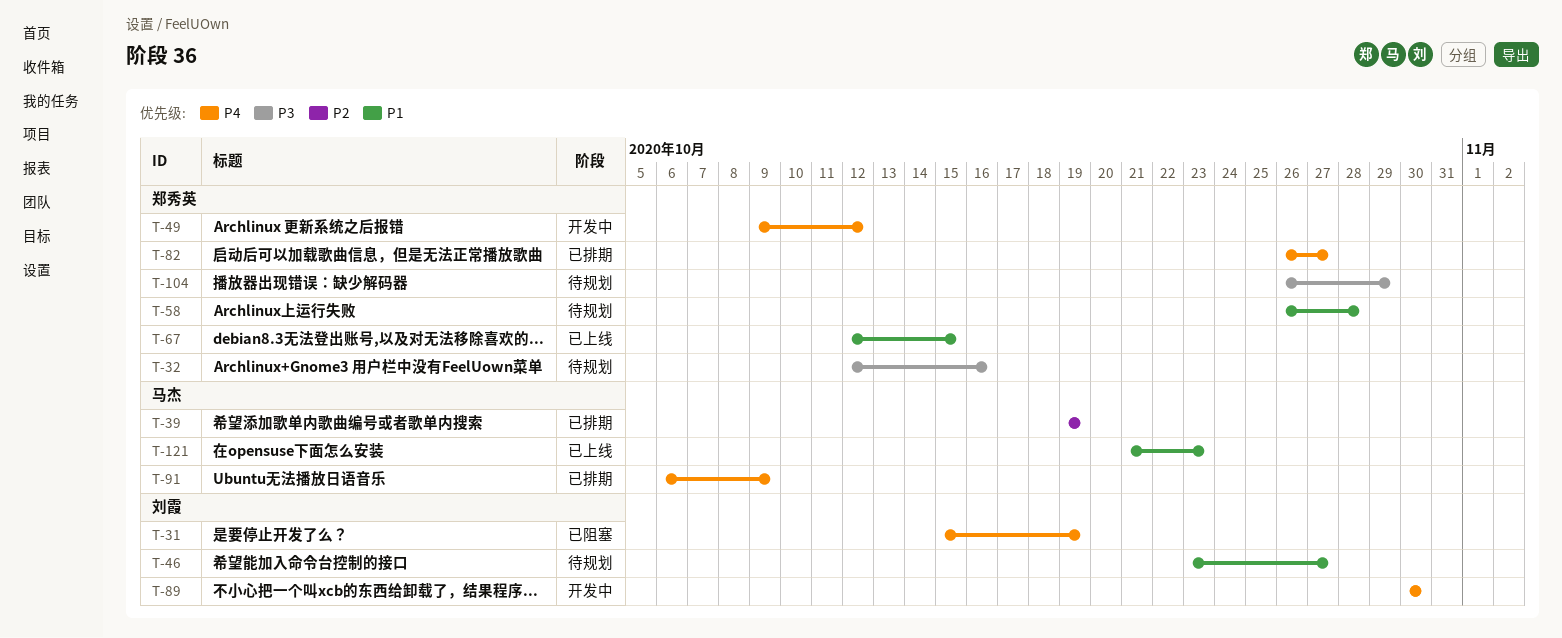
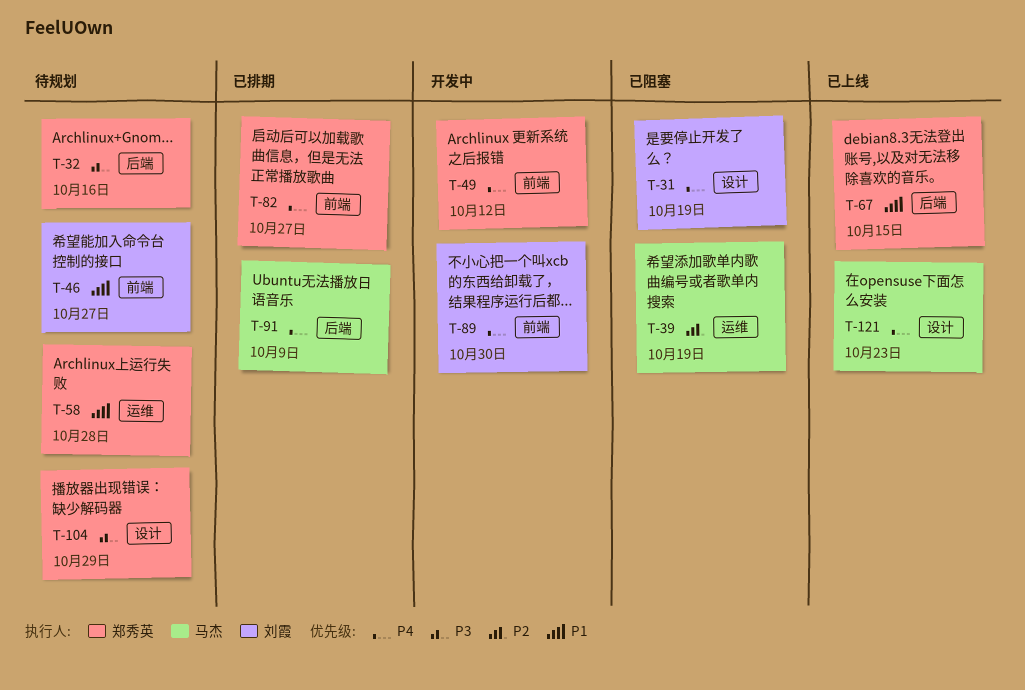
T-39, status: 已排期 -> 已阻塞
T-121, priority: P1 -> P4

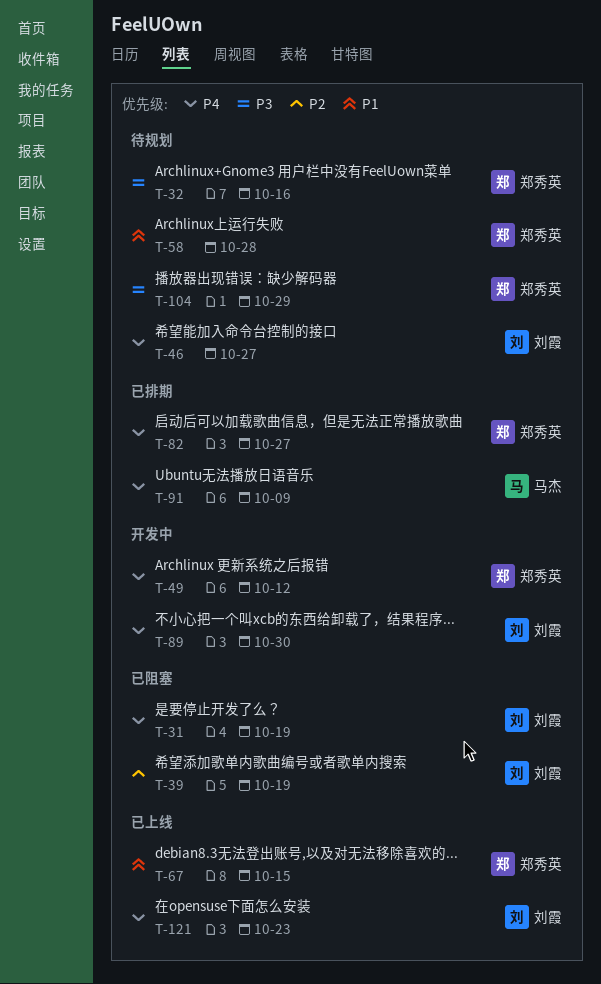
T-39, owner: 马杰 -> 刘霞
T-46, priority: P1 -> P4
T-121, owner: 马杰 -> 刘霞

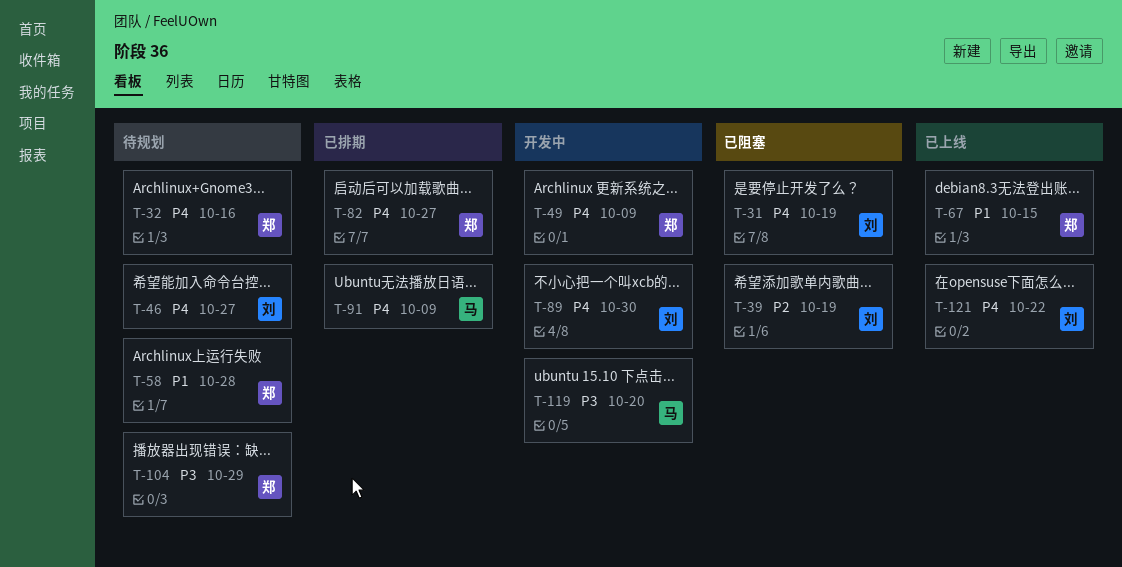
T-32, priority: P3 -> P4
T-49, due: Oct 12 -> Oct 9
T-119: none -> present
T-121, due: Oct 23 -> Oct 22

